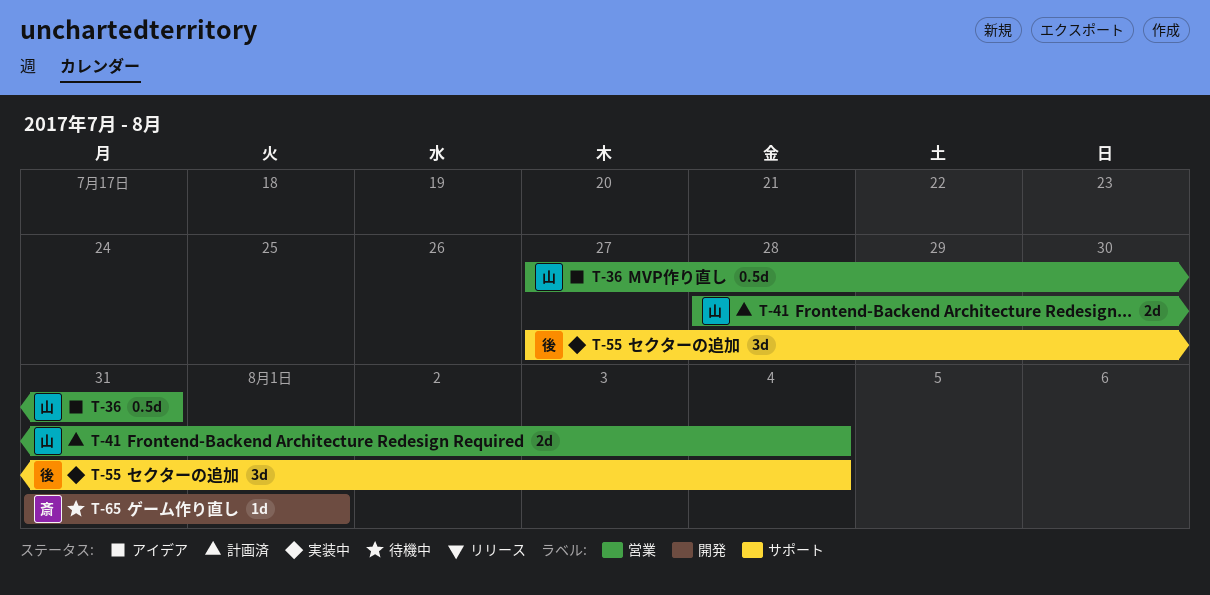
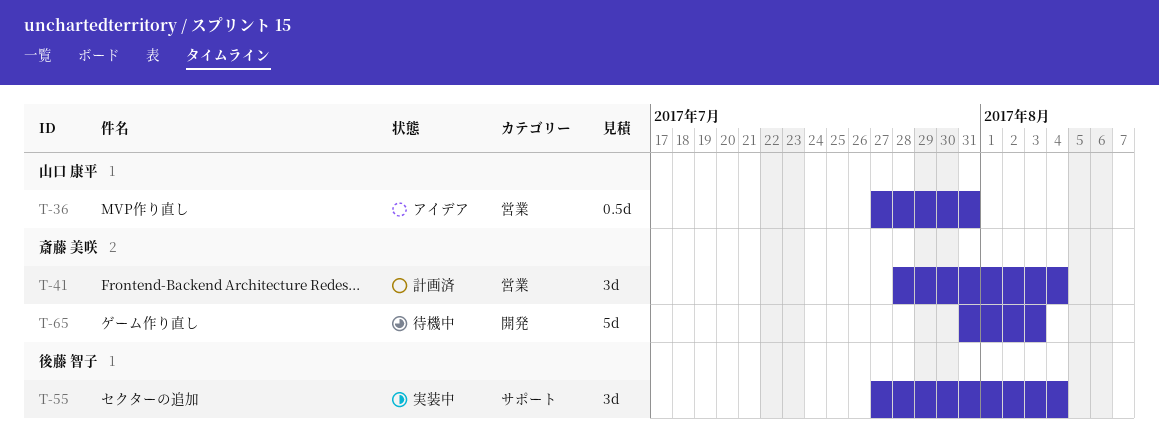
T-41, owner: 山口 康平 -> 斎藤 美咲
T-41, estimate: 2d -> 3d
T-65, estimate: 1d -> 5d
T-65, due: Aug 1 -> Aug 3

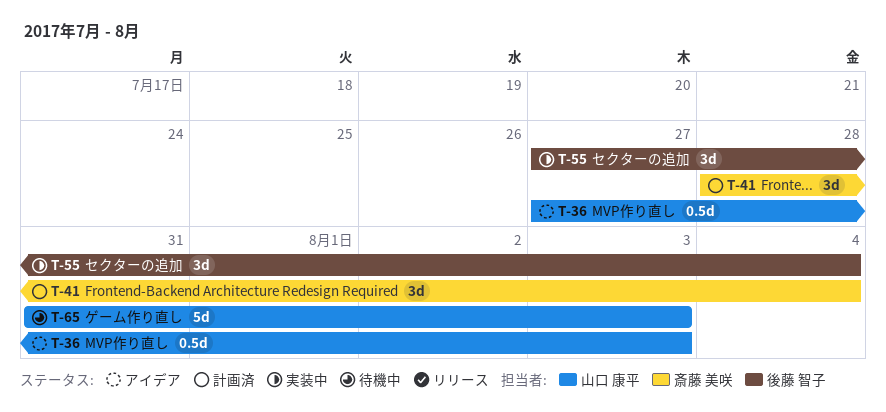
T-36, due: Jul 31 -> Aug 3
T-65, owner: 斎藤 美咲 -> 山口 康平

